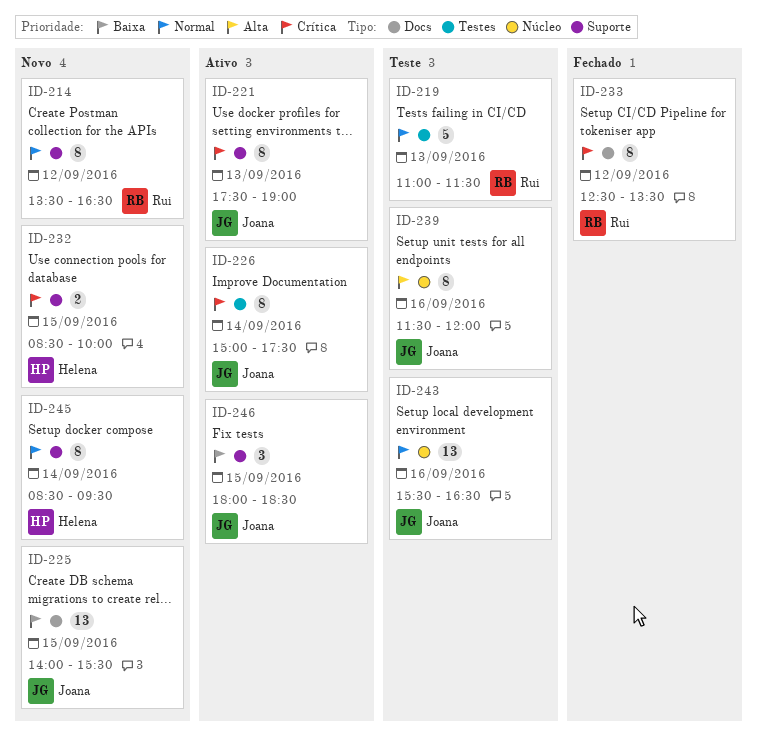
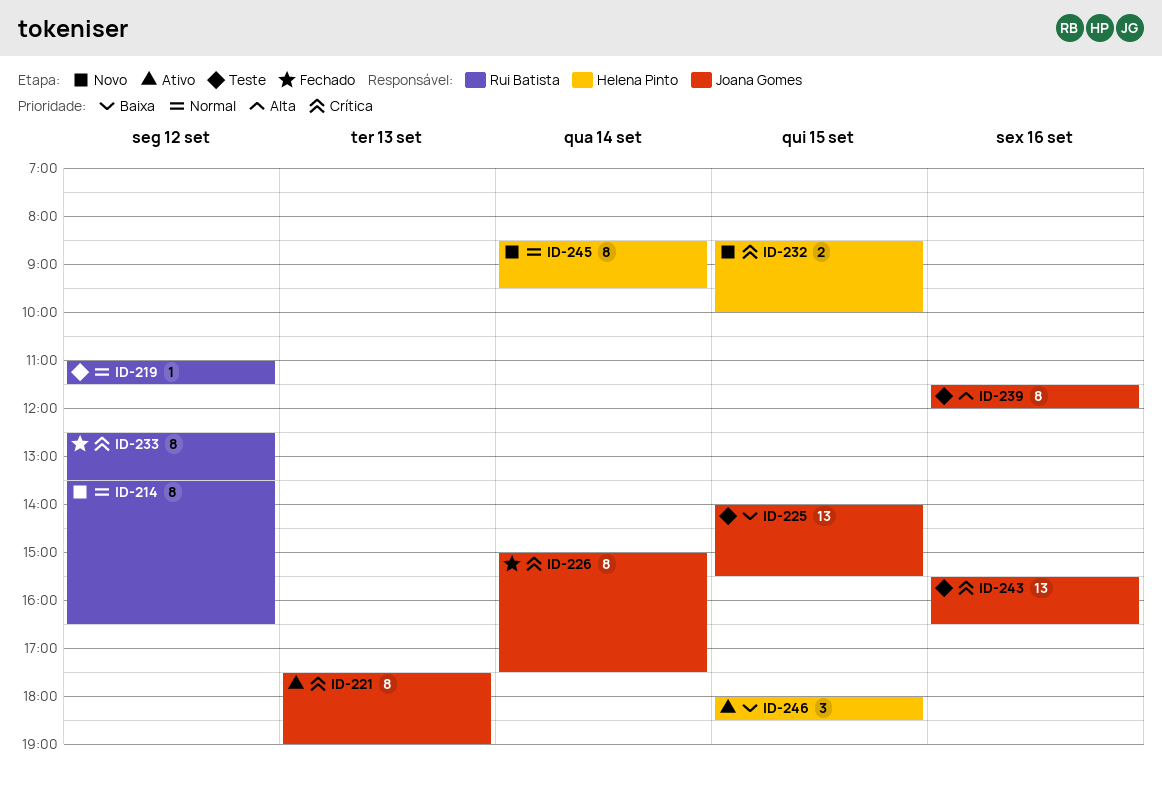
ID-219, estimate: 5 -> 1
ID-219, day: Sep 13 -> Sep 12
ID-225, status: Novo -> Teste
ID-226, status: Ativo -> Fechado
ID-243, priority: Normal -> Crítica
ID-246, owner: Joana Gomes -> Helena Pinto

